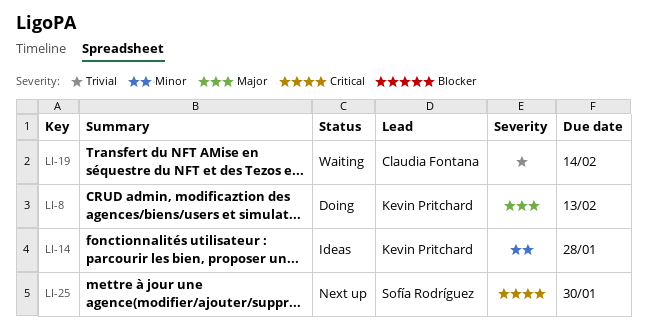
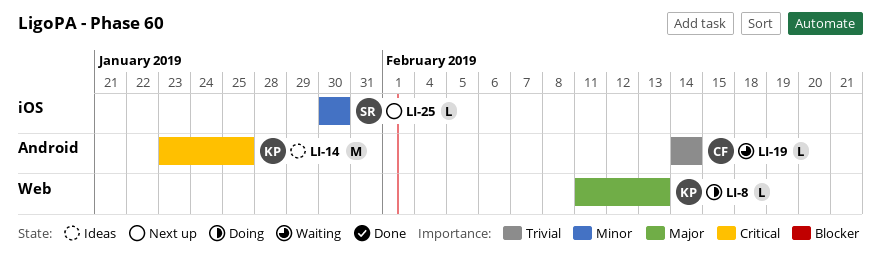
LI-14, priority: Minor -> Critical
LI-14, due: Jan 28 -> Jan 25
LI-25, priority: Critical -> Minor

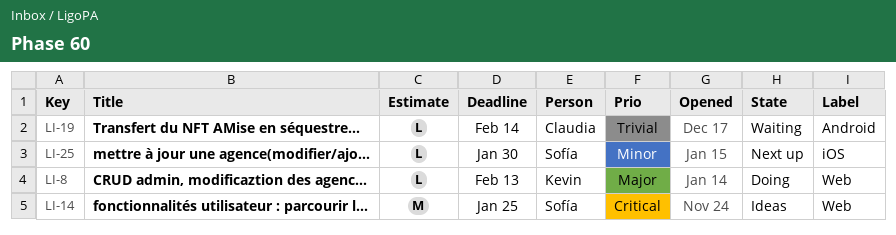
LI-14, owner: Kevin -> Sofía
LI-14, label: Android -> Web

